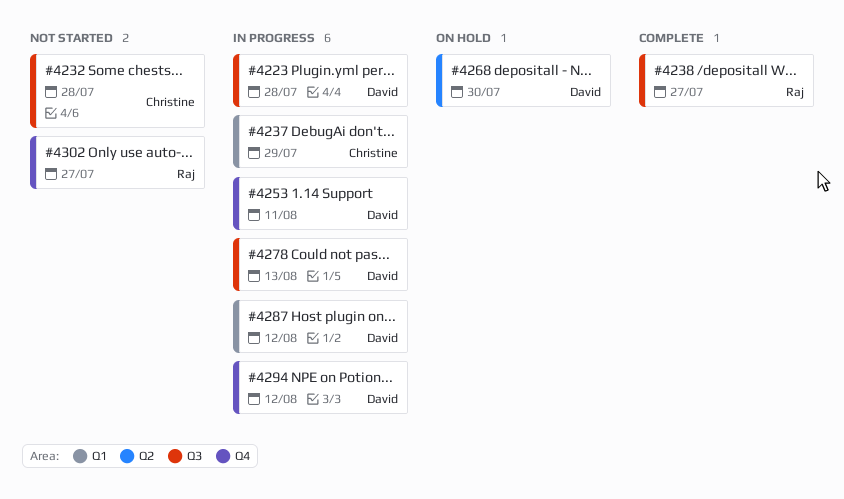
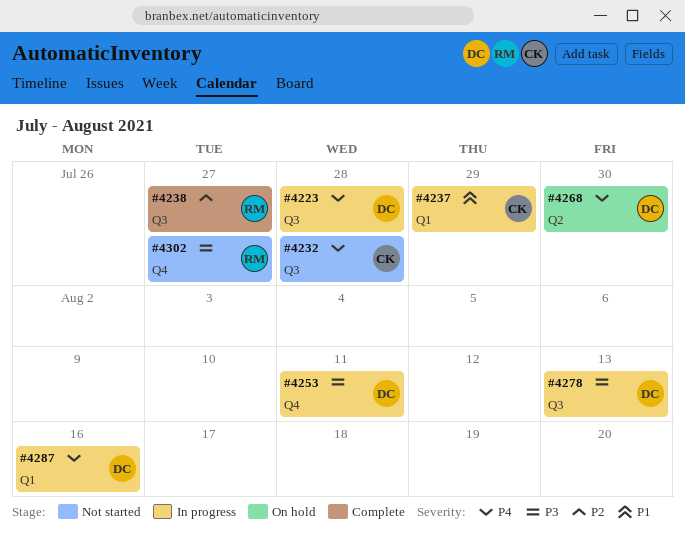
#4287, due: Aug 12 -> Aug 16
#4294: present -> none

